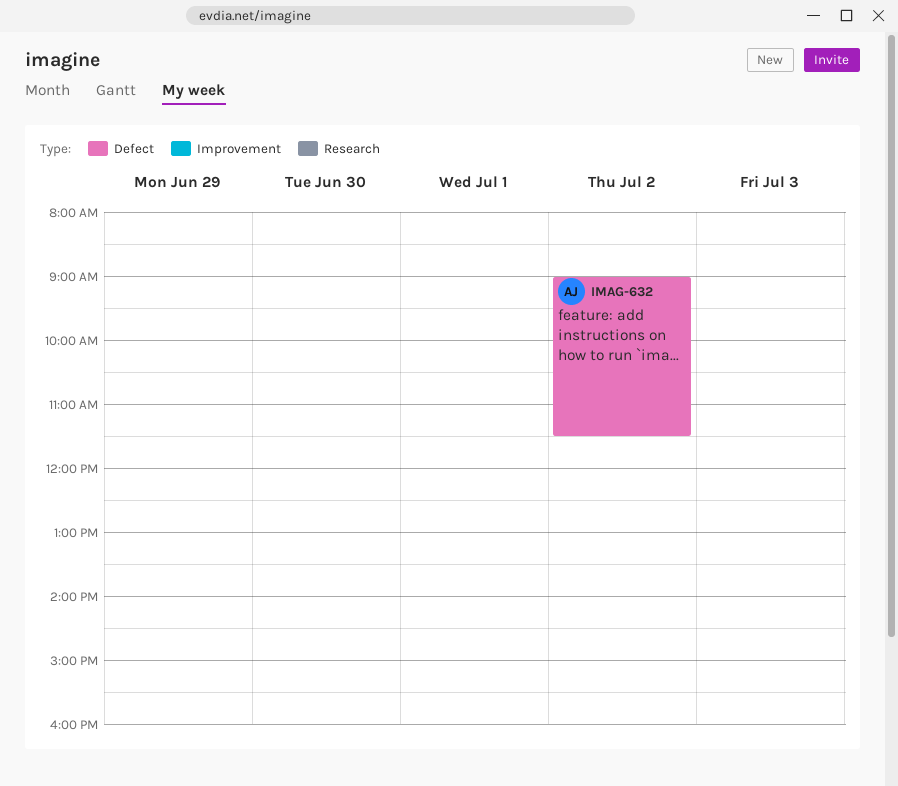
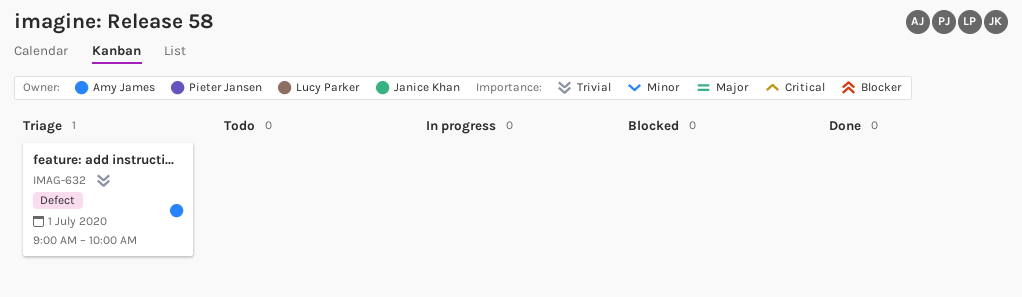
IMAG-632, day: Jul 2 -> Jul 1
IMAG-632, ends: 11:30 -> 10:00

